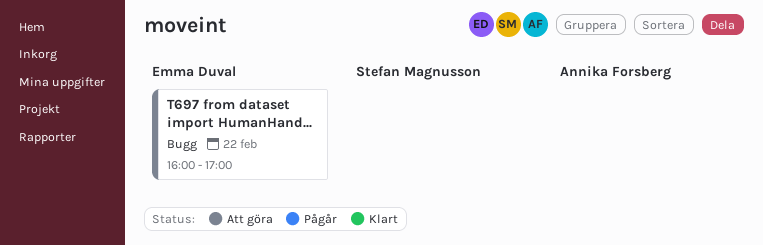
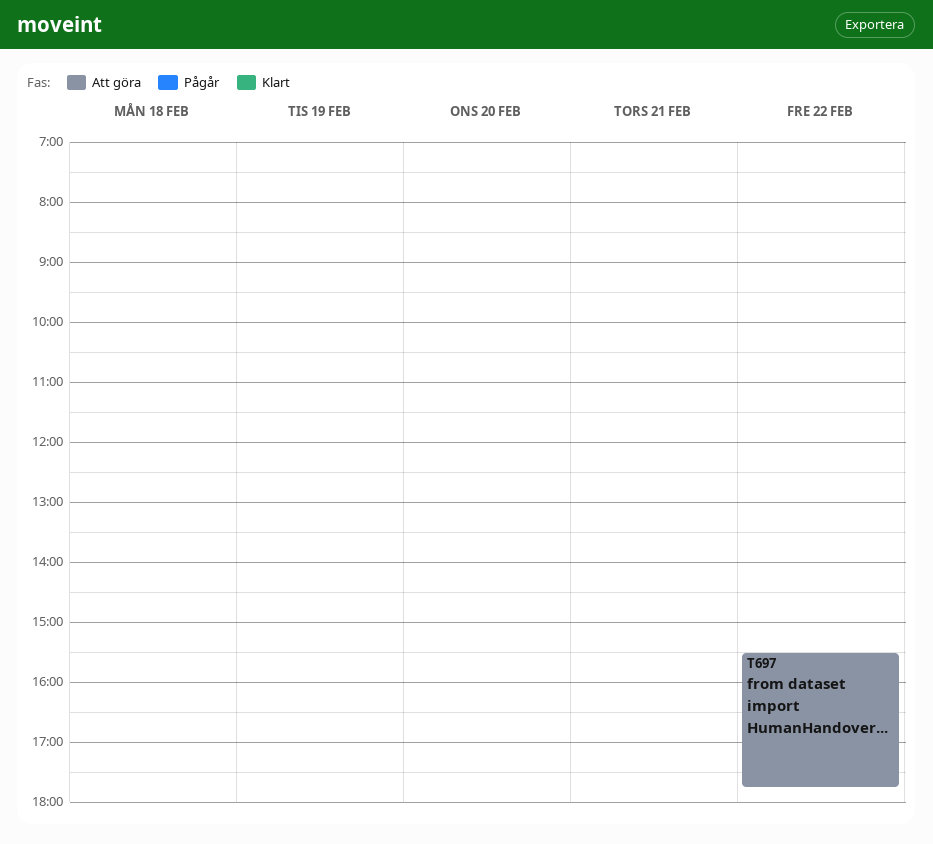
T697, begins: 16:00 -> 15:30
T697, ends: 17:00 -> 17:45

